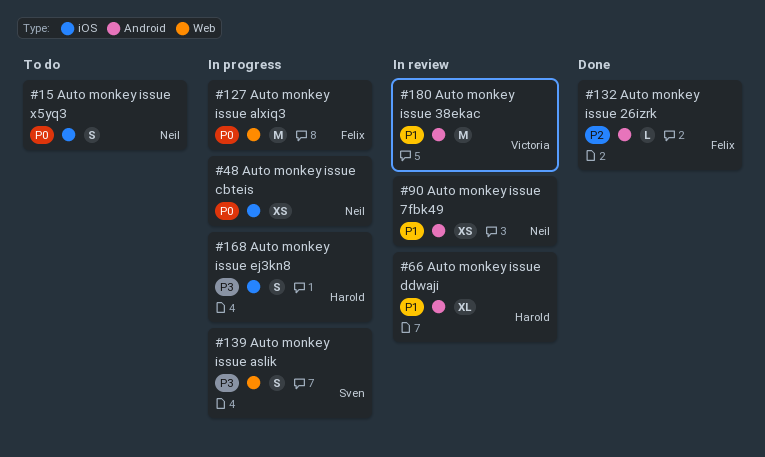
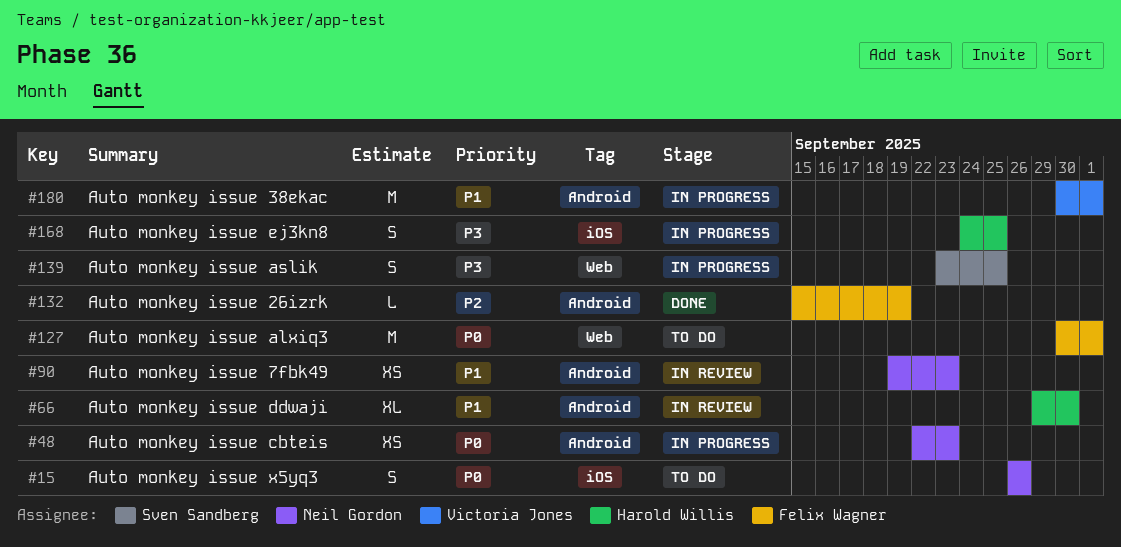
#48, label: iOS -> Android
#127, status: In progress -> To do
#180, status: In review -> In progress

